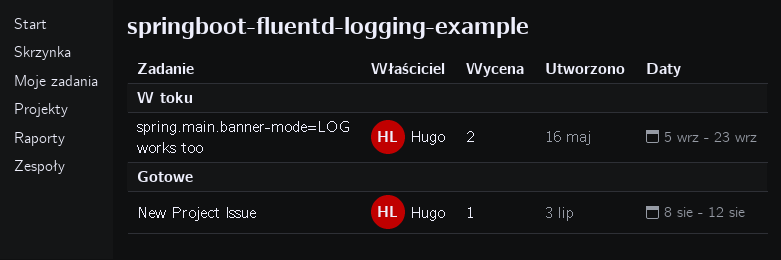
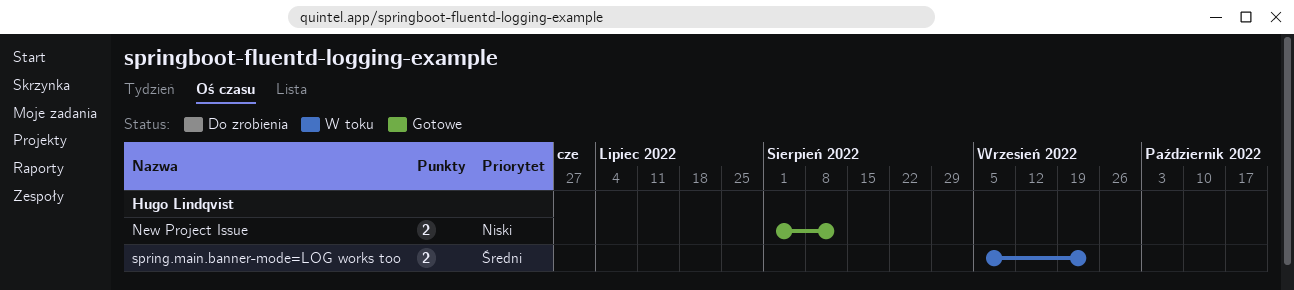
New Project Issue, estimate: 1 -> 2
New Project Issue, start: Aug 8 -> Aug 1

